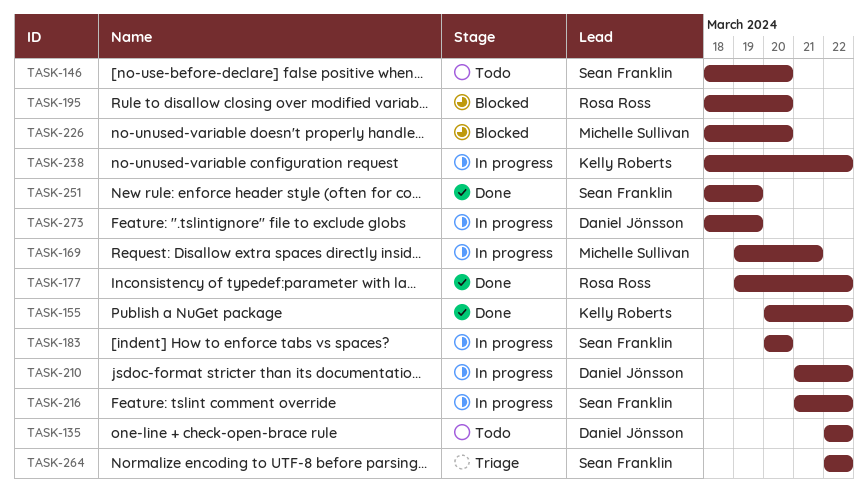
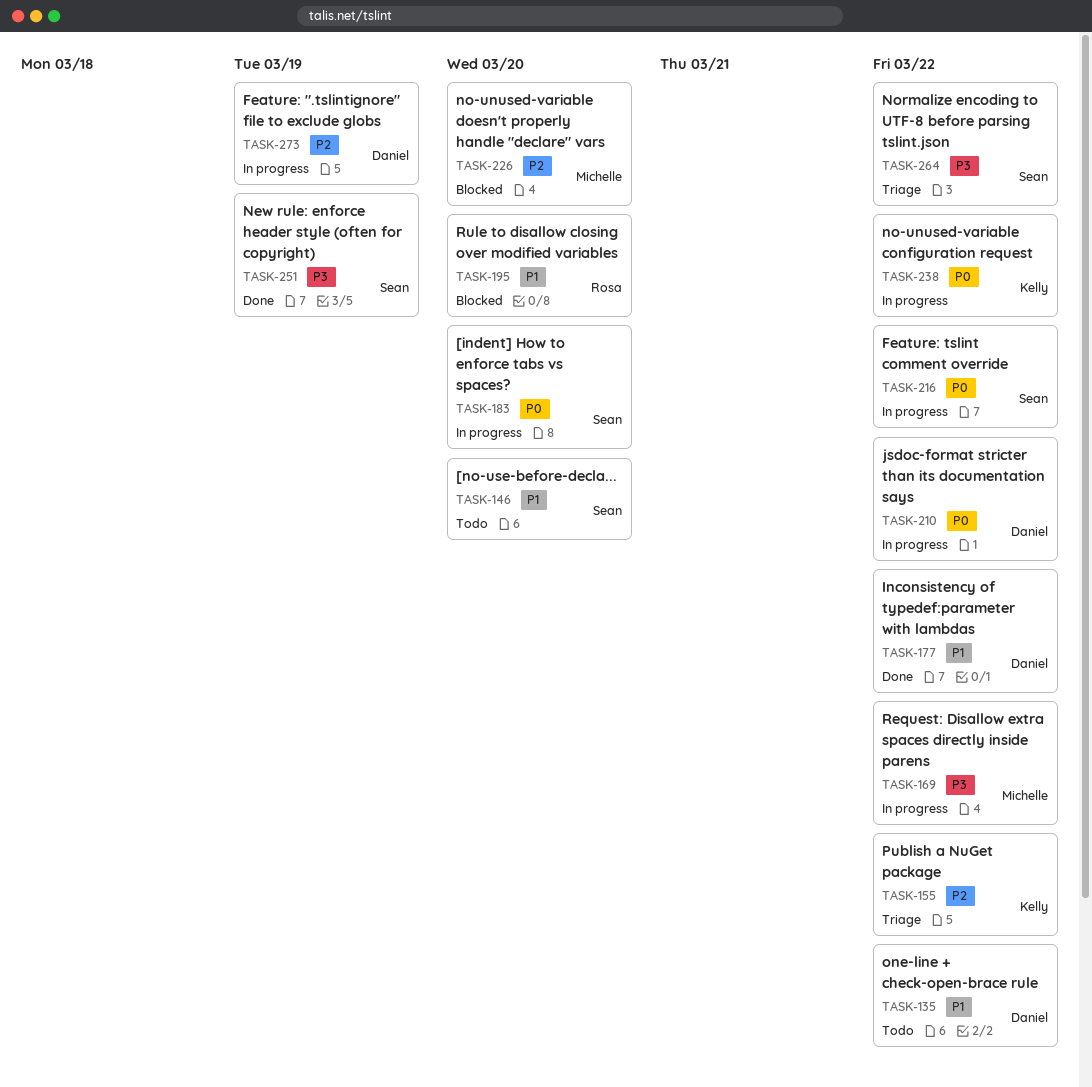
TASK-155, status: Done -> Triage
TASK-169, due: Mar 21 -> Mar 22
TASK-177, owner: Rosa Ross -> Daniel Jönsson

